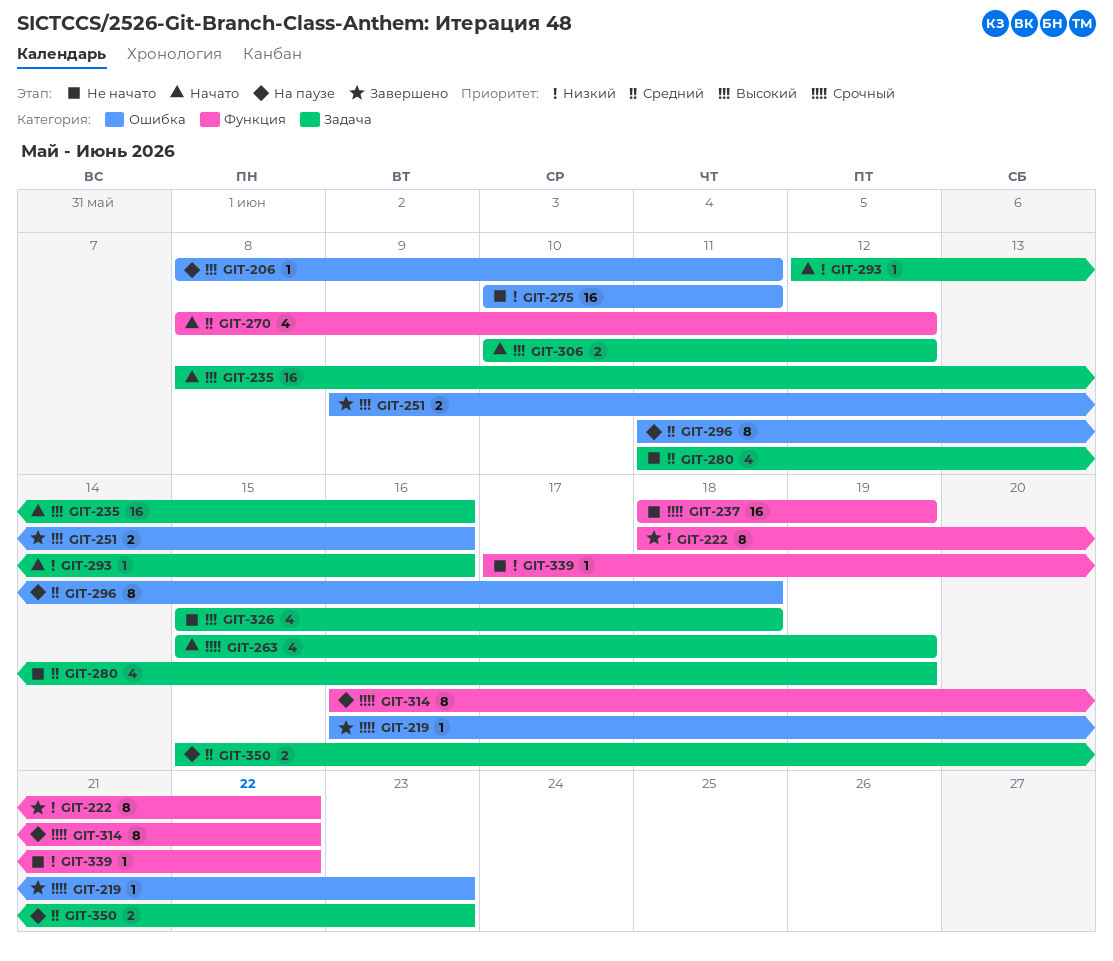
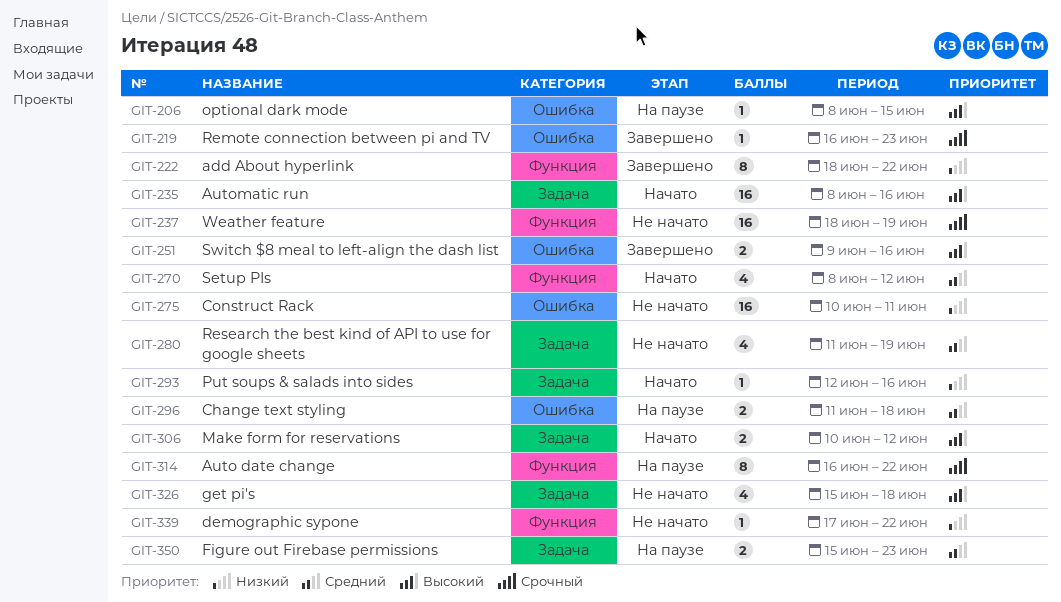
GIT-206, due: Jun 11 -> Jun 15
GIT-263: present -> none
GIT-296, estimate: 8 -> 2

